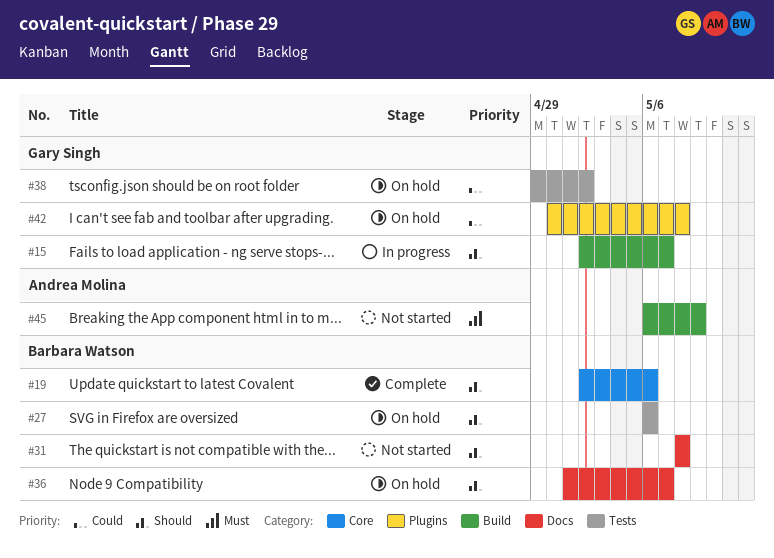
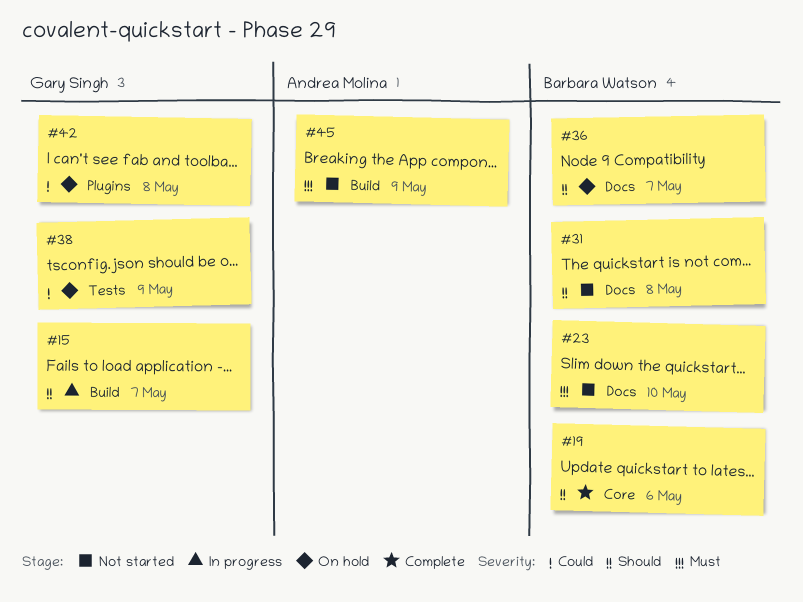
#23: none -> present
#27: present -> none
#38, due: May 2 -> May 9

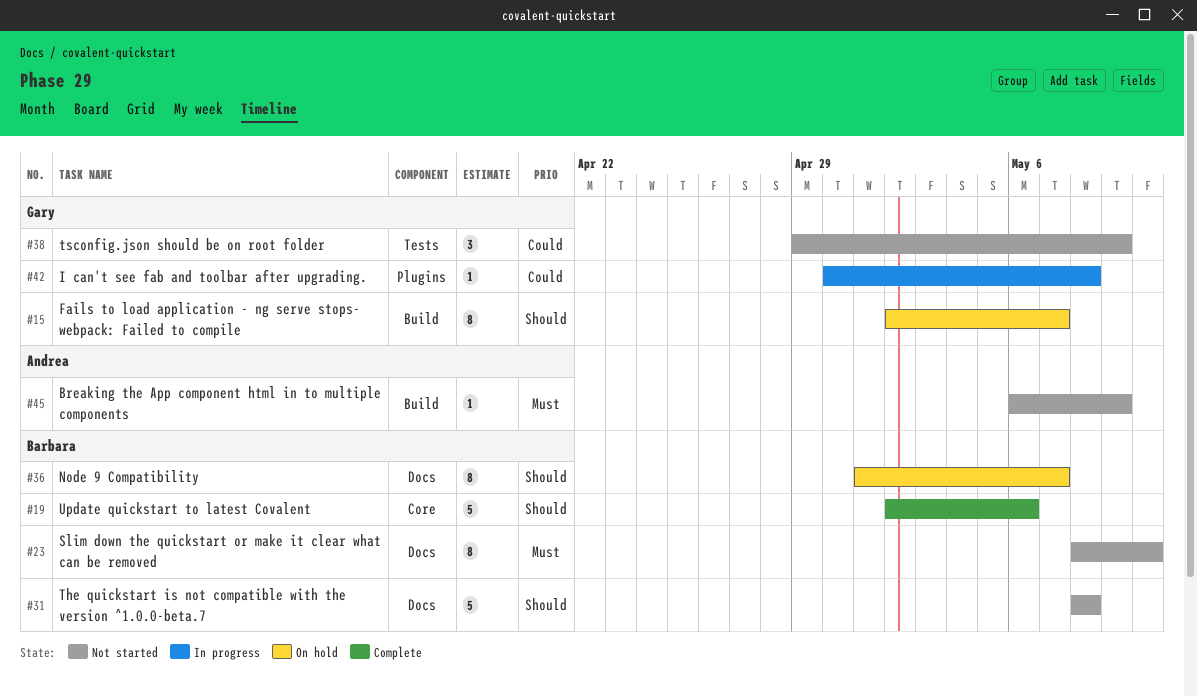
#15, status: In progress -> On hold
#38, status: On hold -> Not started
#42, status: On hold -> In progress

